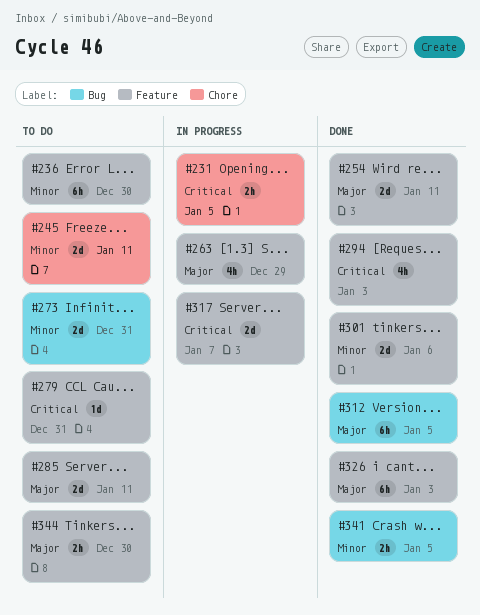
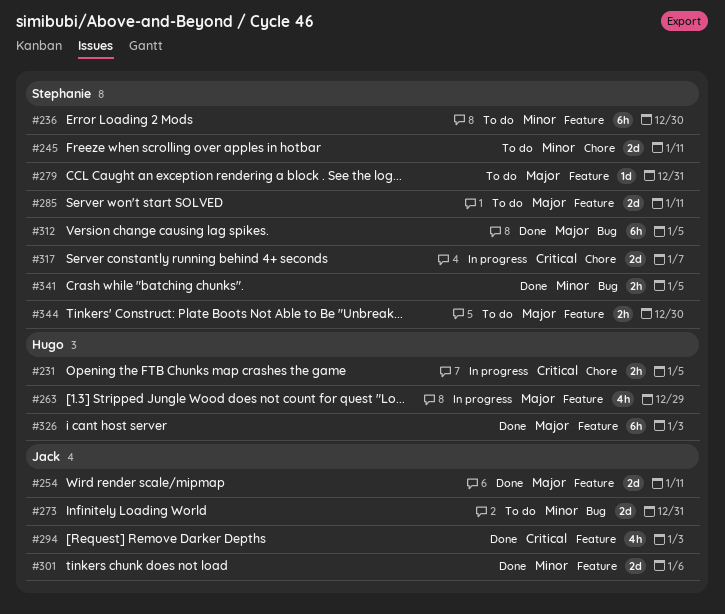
#279, priority: Critical -> Major
#317, label: Feature -> Chore

